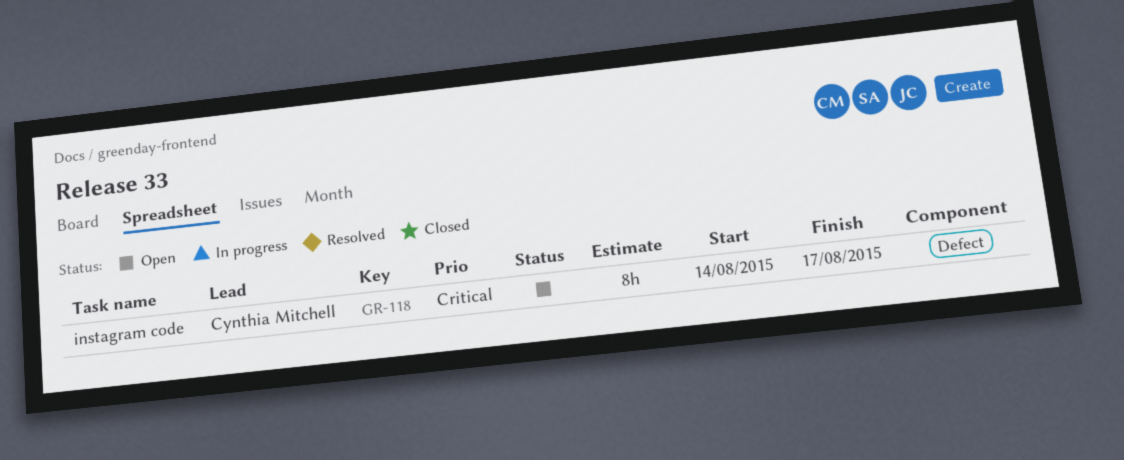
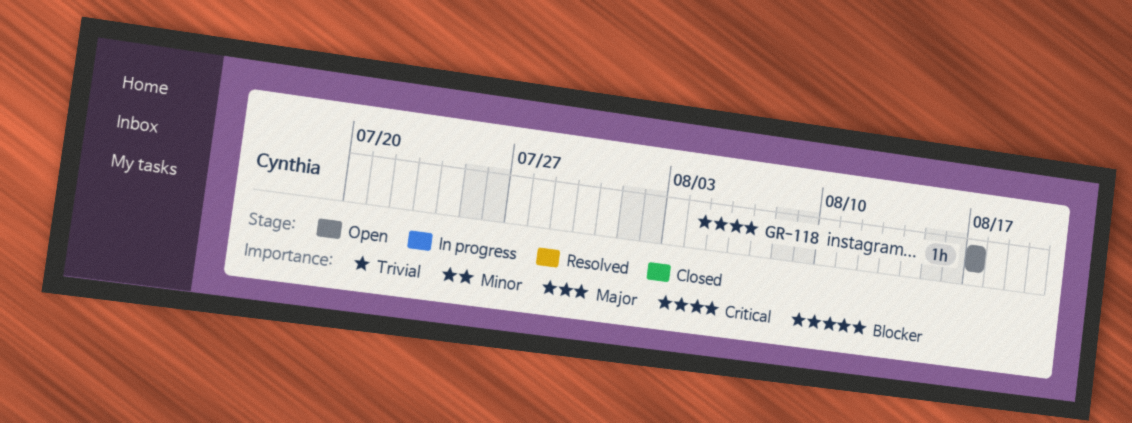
GR-118, estimate: 8h -> 1h
GR-118, start: Aug 14 -> Aug 17

